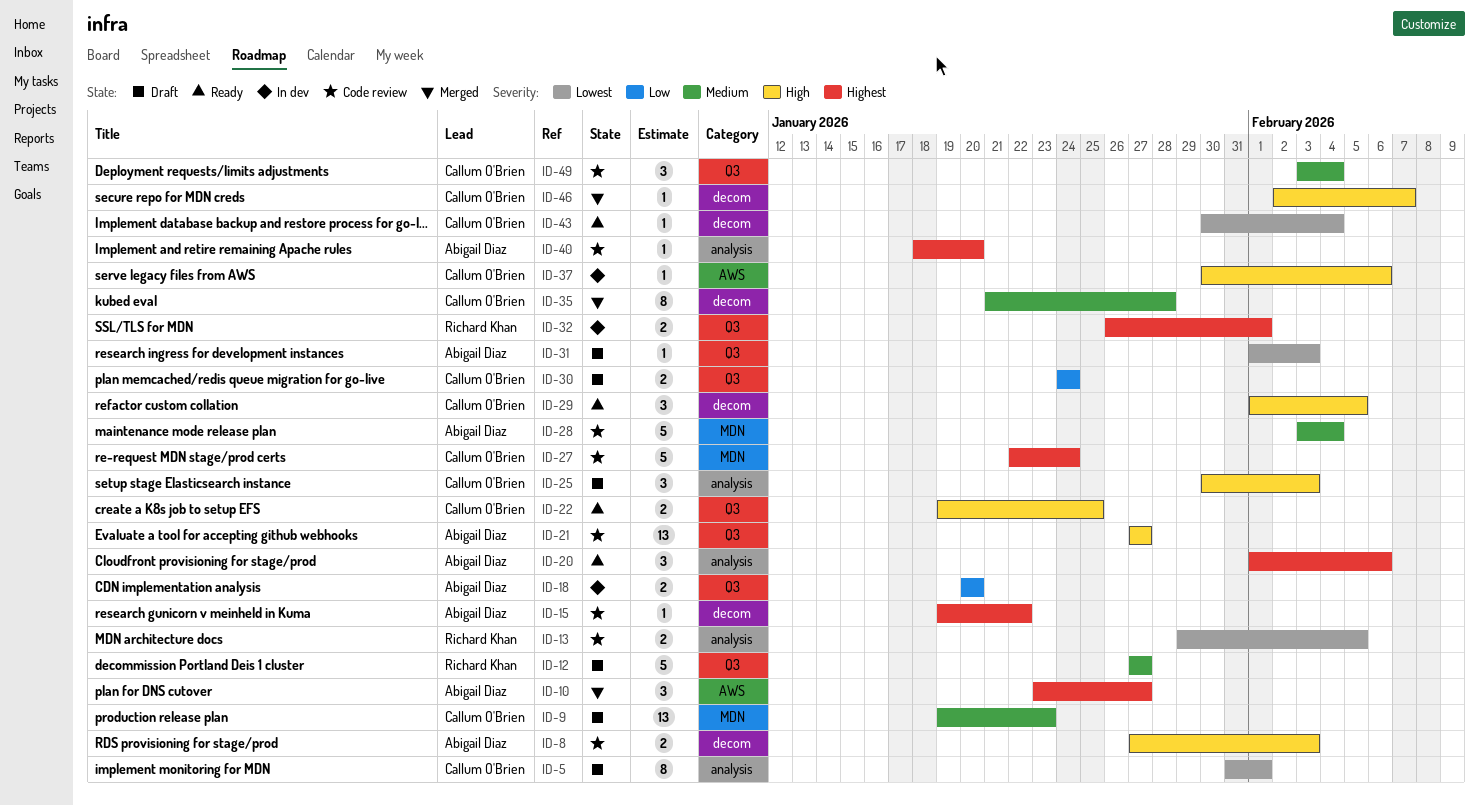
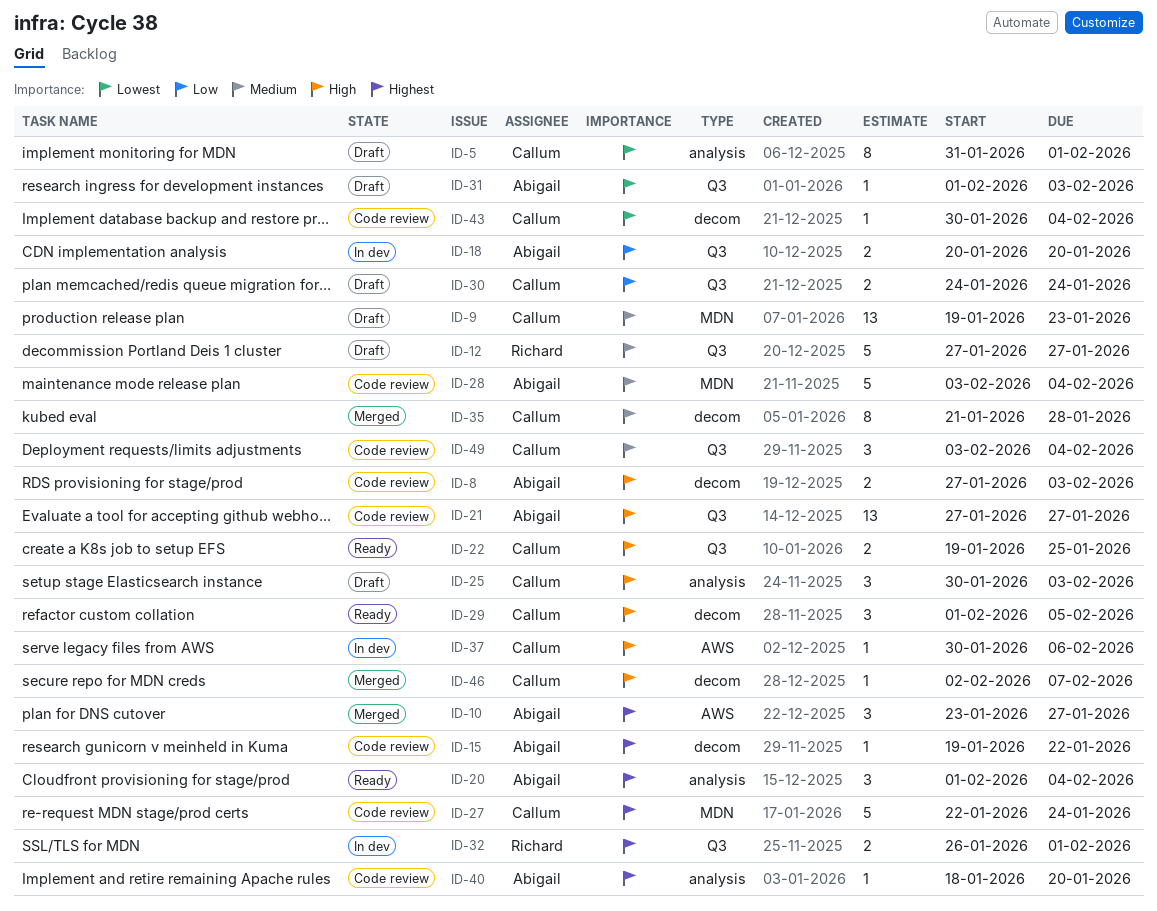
ID-13: present -> none
ID-20, due: Feb 6 -> Feb 4
ID-43, status: Ready -> Code review

